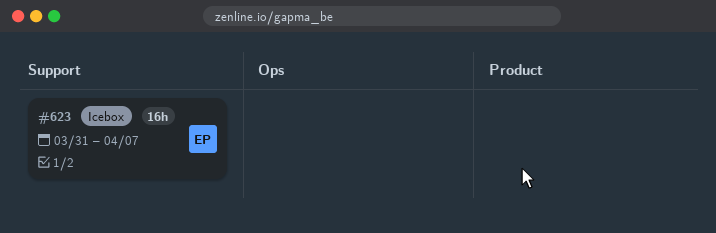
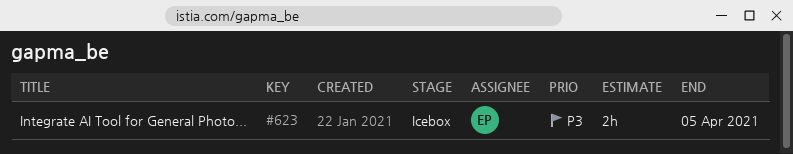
#623, estimate: 16h -> 2h
#623, due: Apr 7 -> Apr 5

